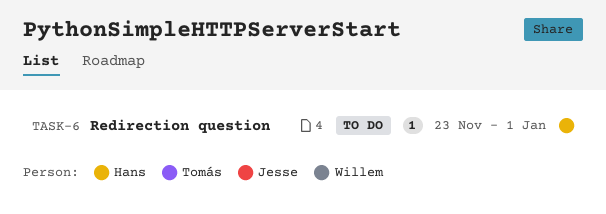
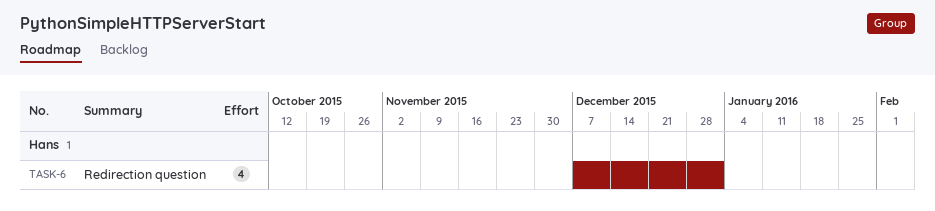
TASK-6, estimate: 1 -> 4
TASK-6, start: Nov 23 -> Dec 7

